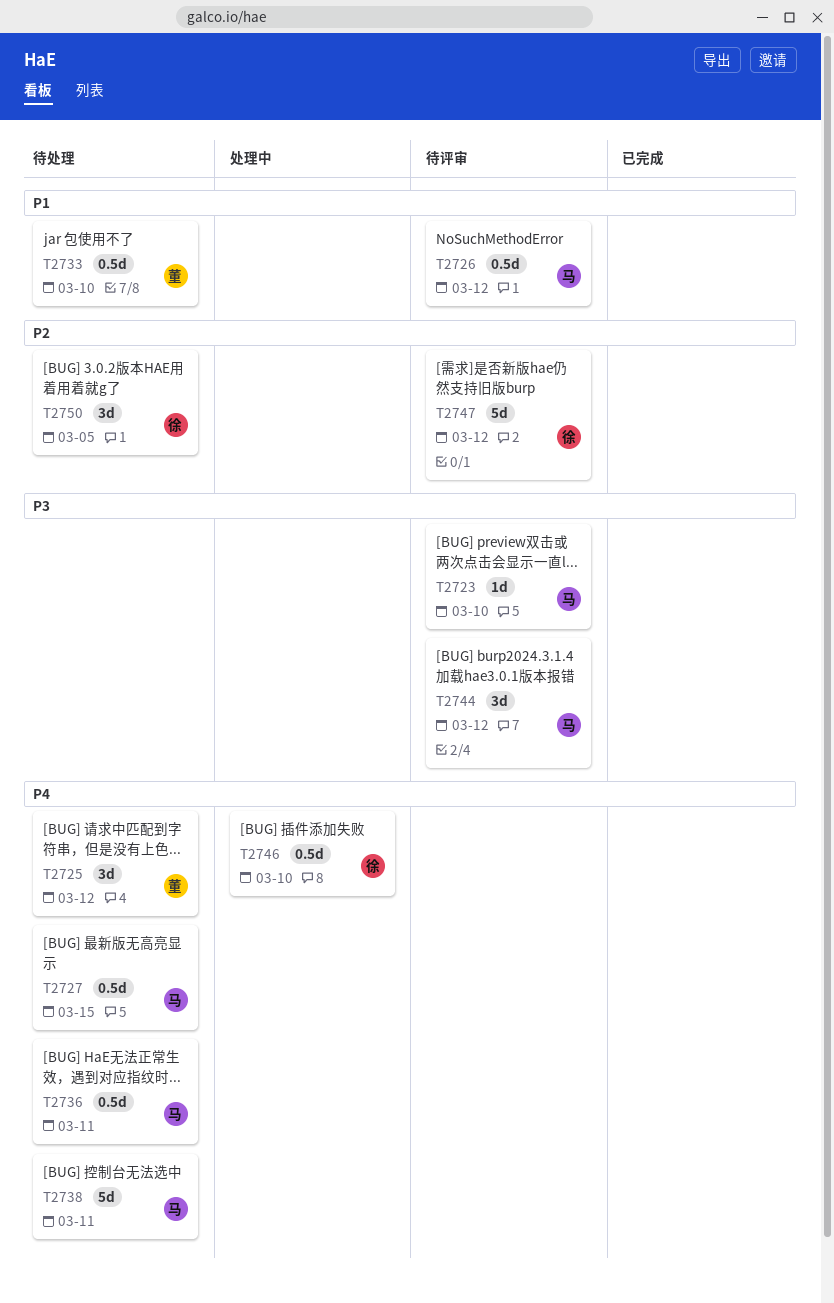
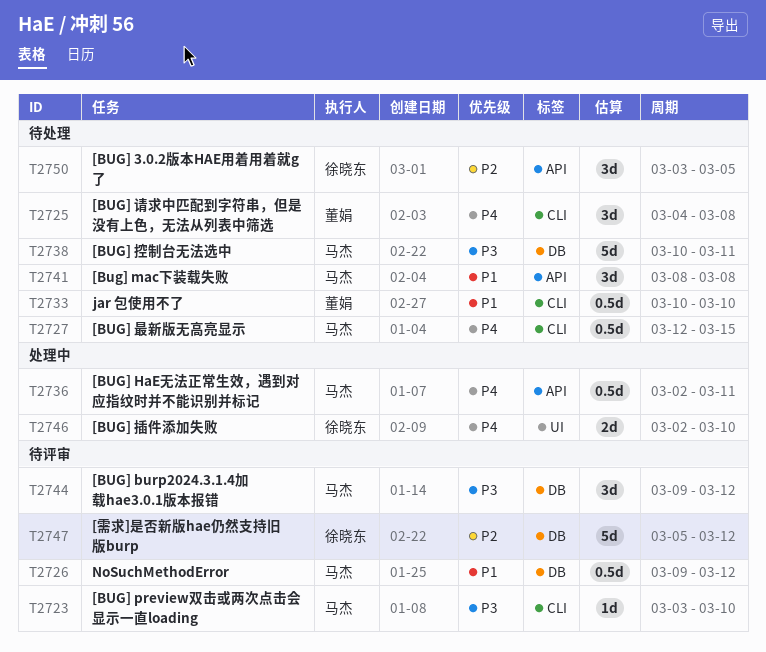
T2725, due: Mar 12 -> Mar 8
T2736, status: 待处理 -> 处理中
T2738, priority: P4 -> P3
T2741: none -> present
T2746, estimate: 0.5d -> 2d

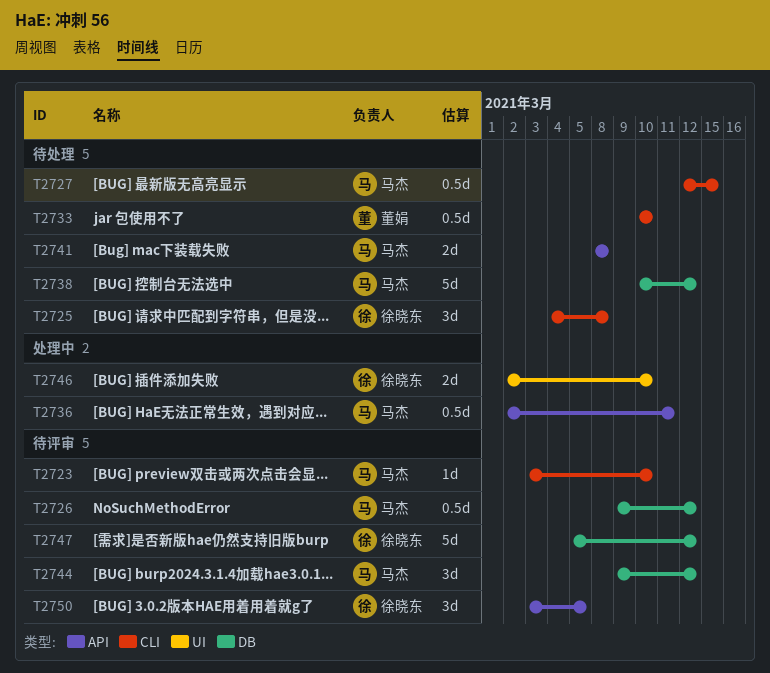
T2725, owner: 董娟 -> 徐晓东
T2738, due: Mar 11 -> Mar 12
T2741, estimate: 3d -> 2d
T2750, status: 待处理 -> 待评审

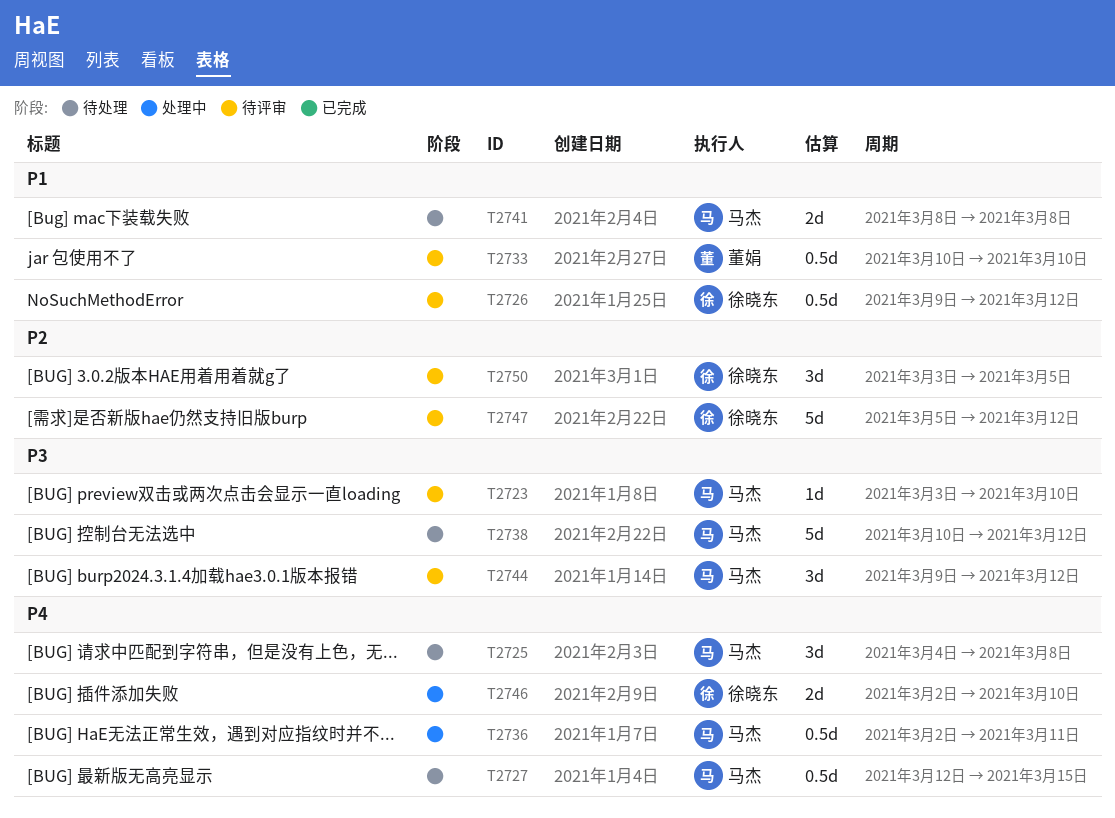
T2725, owner: 徐晓东 -> 马杰
T2726, owner: 马杰 -> 徐晓东
T2733, status: 待处理 -> 待评审

